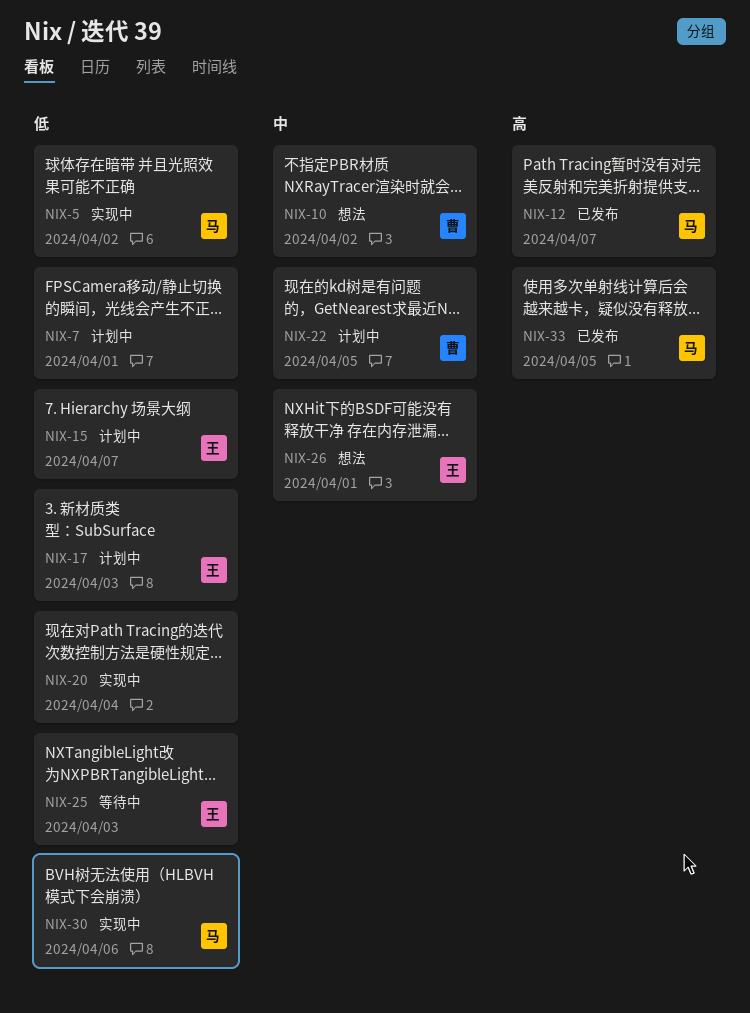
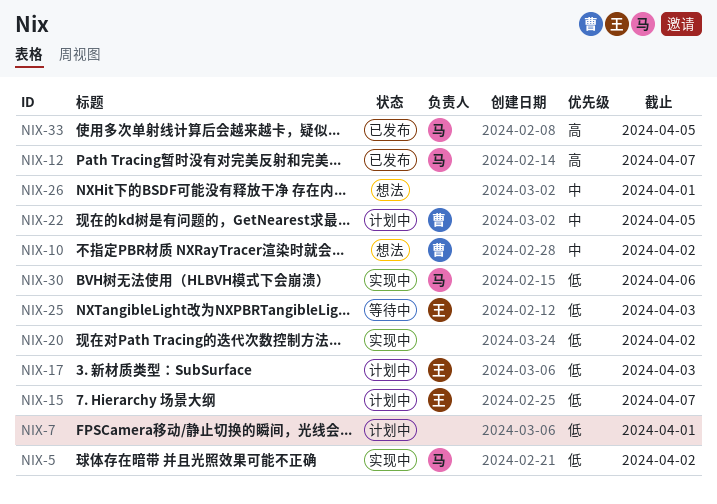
NIX-20, due: Apr 4 -> Apr 2
NIX-26, owner: 王 -> none

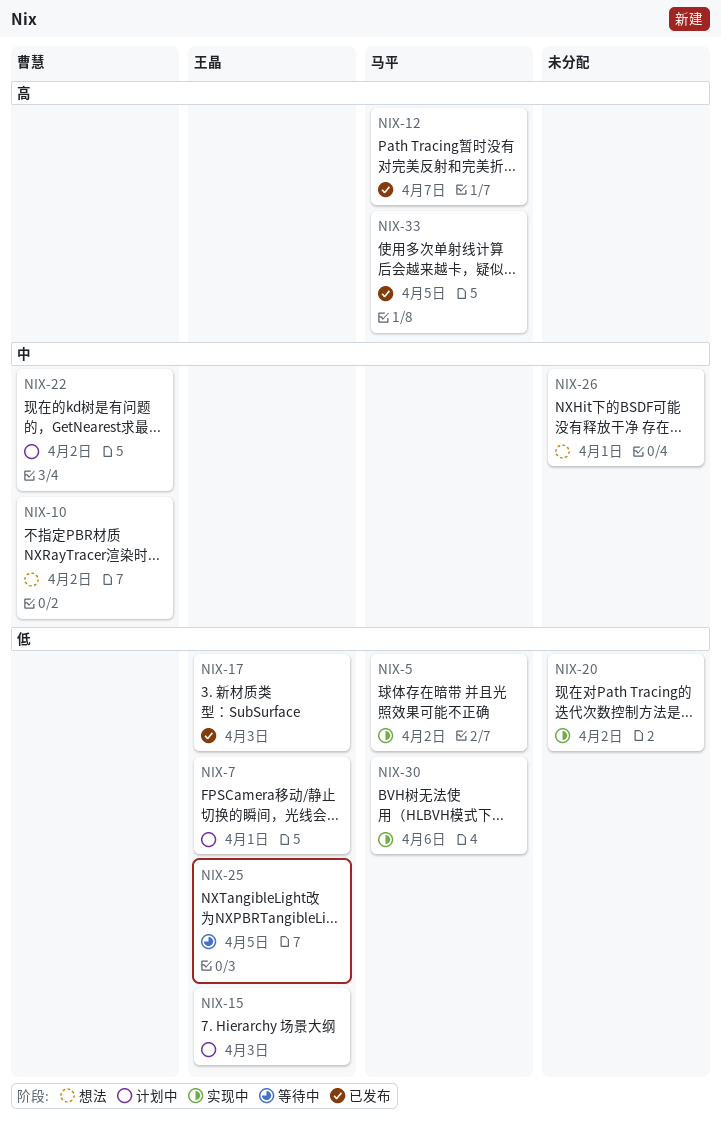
NIX-7, owner: none -> 王晶
NIX-15, due: Apr 7 -> Apr 3
NIX-17, status: 计划中 -> 已发布
NIX-22, due: Apr 5 -> Apr 2
NIX-25, due: Apr 3 -> Apr 5

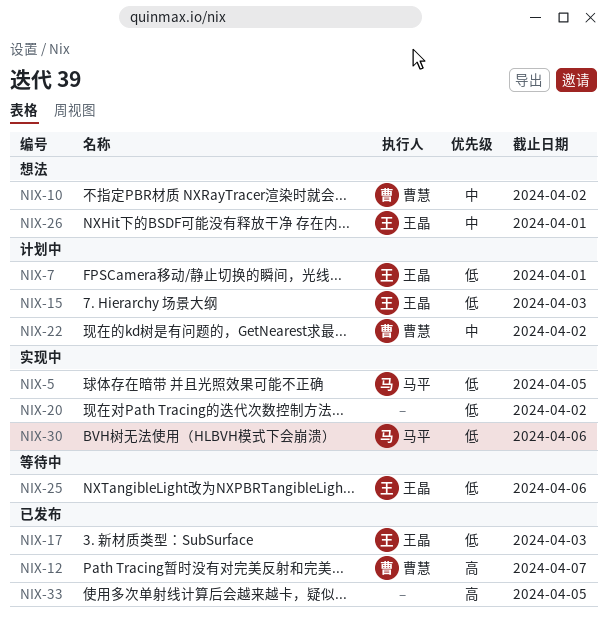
NIX-5, due: Apr 2 -> Apr 5
NIX-12, owner: 马平 -> 曹慧
NIX-25, due: Apr 5 -> Apr 6
NIX-26, owner: none -> 王晶
NIX-33, owner: 马平 -> none

